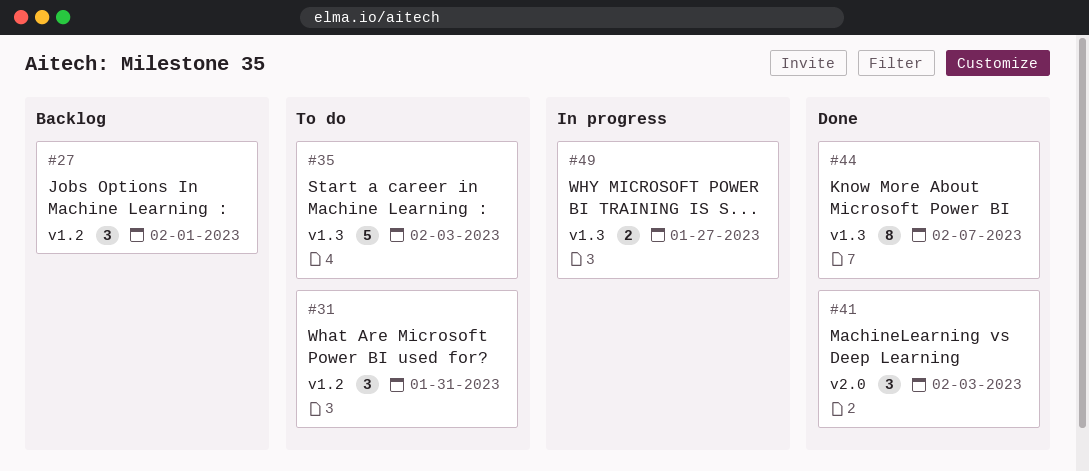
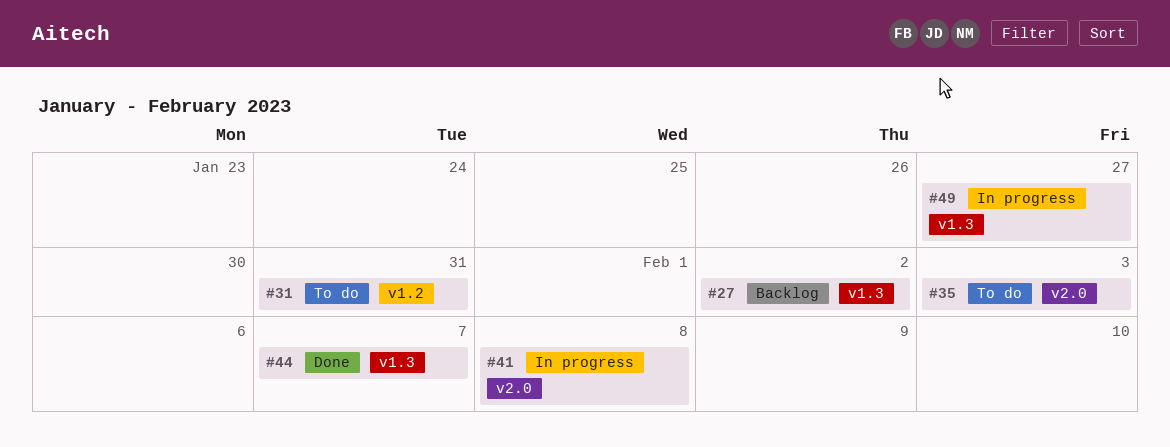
#27, label: v1.2 -> v1.3
#27, due: Feb 1 -> Feb 2
#35, label: v1.3 -> v2.0
#41, status: Done -> In progress
#41, due: Feb 3 -> Feb 8

